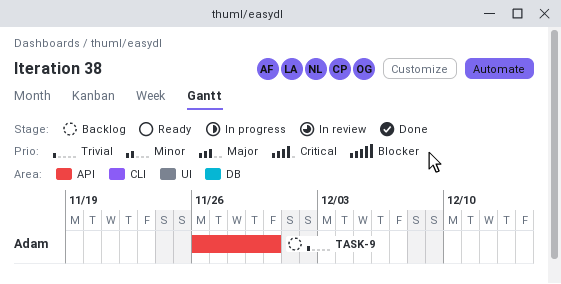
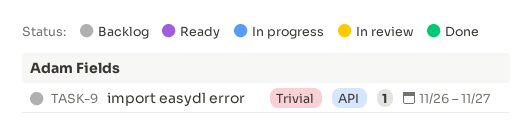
TASK-9, due: Nov 30 -> Nov 27

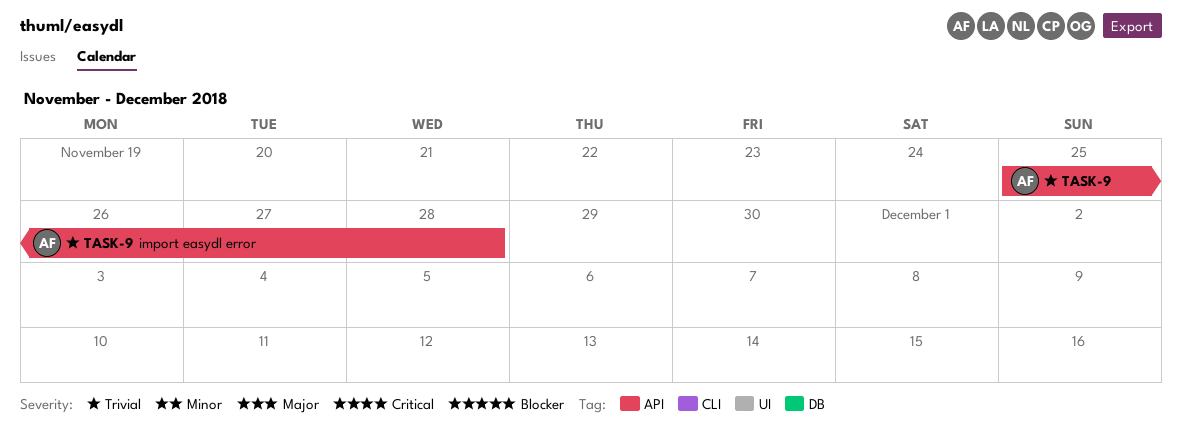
TASK-9, start: Nov 26 -> Nov 25
TASK-9, due: Nov 27 -> Nov 28

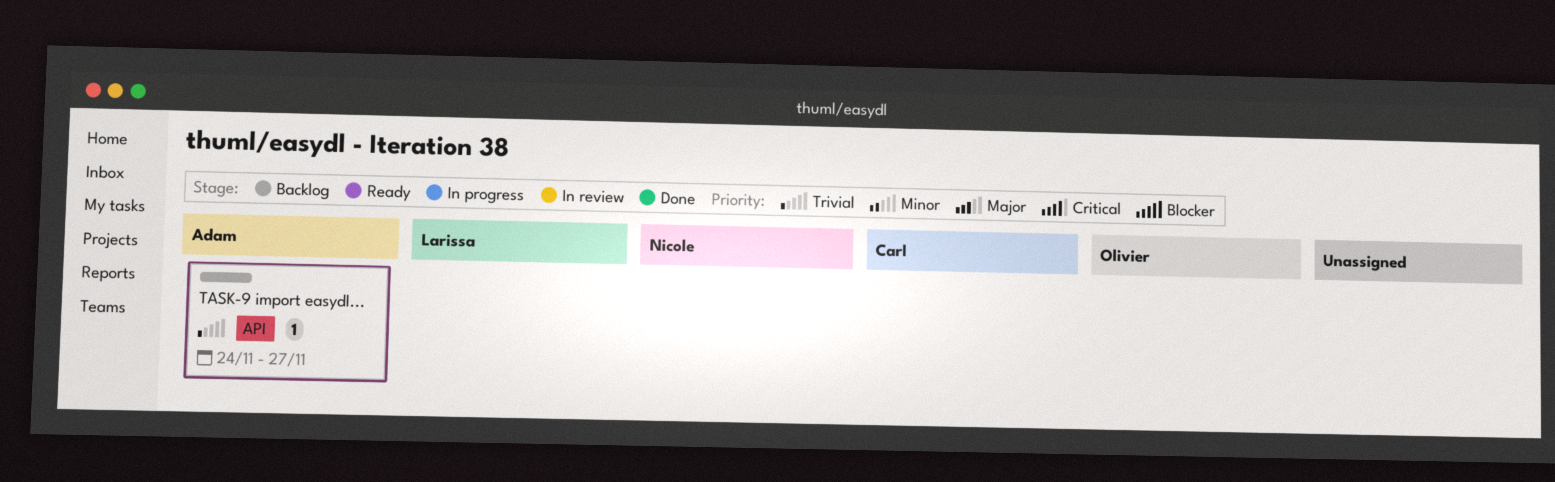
TASK-9, start: Nov 25 -> Nov 24
TASK-9, due: Nov 28 -> Nov 27

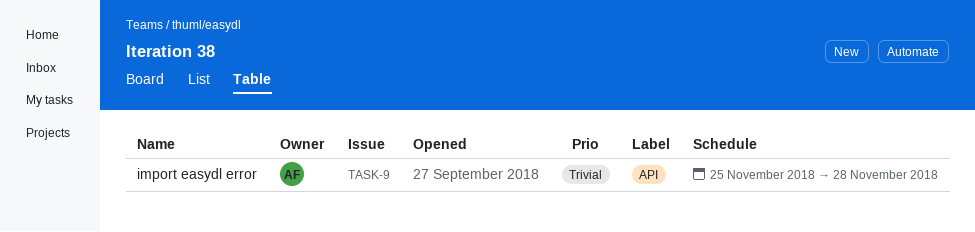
TASK-9, start: Nov 24 -> Nov 25
TASK-9, due: Nov 27 -> Nov 28

